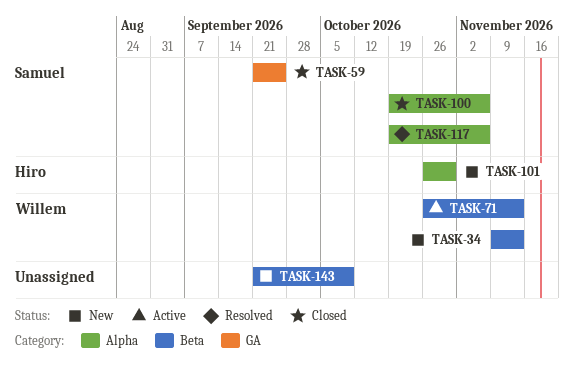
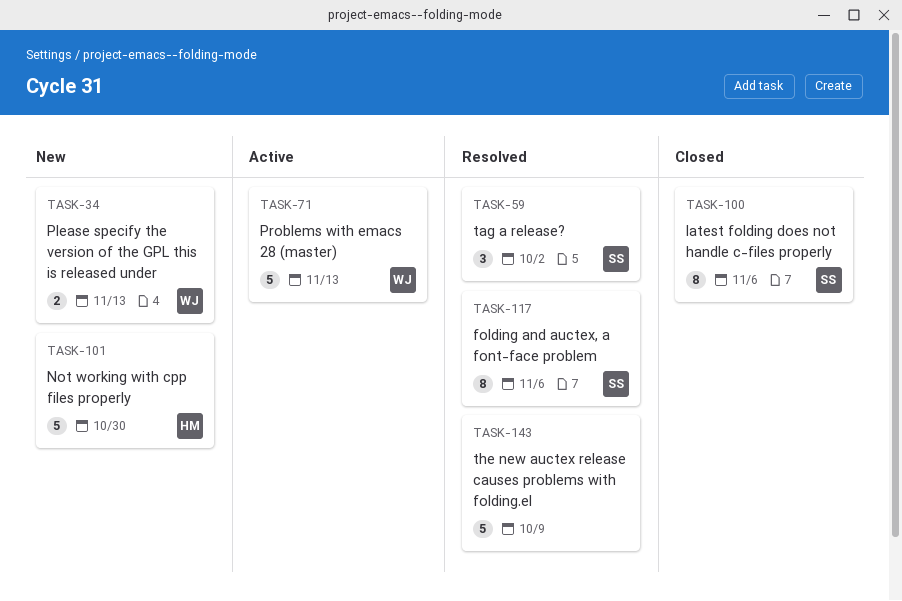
TASK-59, status: Closed -> Resolved
TASK-59, due: Sep 25 -> Oct 2
TASK-143, status: New -> Resolved

